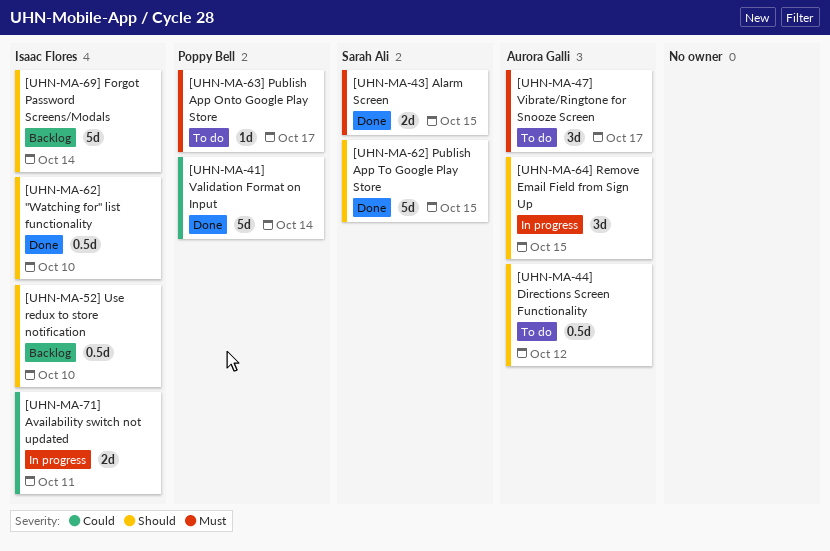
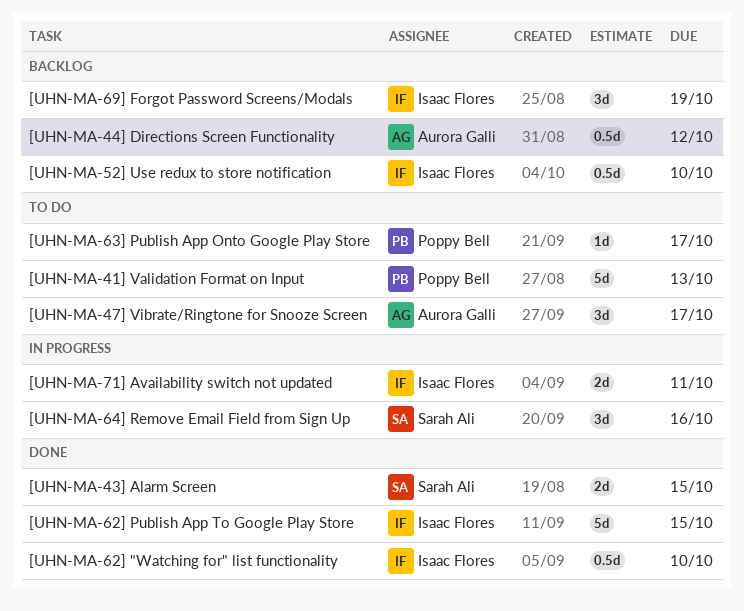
[UHN-MA-41] Validation Format on Input, status: Done -> To do
[UHN-MA-41] Validation Format on Input, due: Oct 14 -> Oct 13
[UHN-MA-44] Directions Screen Functionality, status: To do -> Backlog
[UHN-MA-62] Publish App To Google Play Store, owner: Sarah Ali -> Isaac Flores
[UHN-MA-64] Remove Email Field from Sign Up, owner: Aurora Galli -> Sarah Ali
[UHN-MA-64] Remove Email Field from Sign Up, due: Oct 15 -> Oct 16
[UHN-MA-69] Forgot Password Screens/Modals, estimate: 5d -> 3d
[UHN-MA-69] Forgot Password Screens/Modals, due: Oct 14 -> Oct 19

